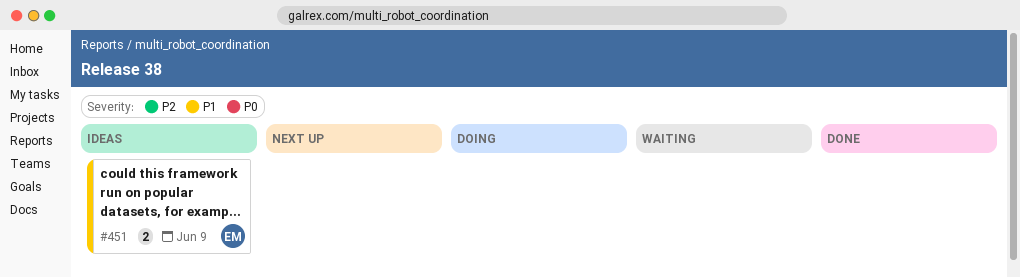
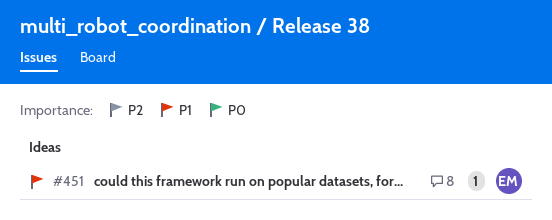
#451, estimate: 2 -> 1

